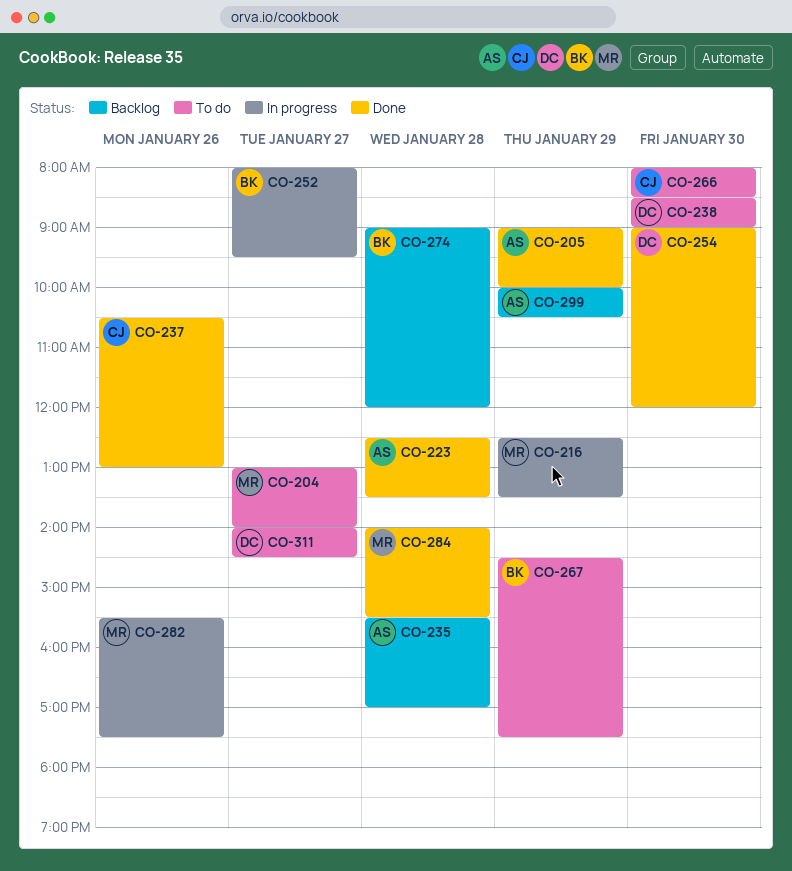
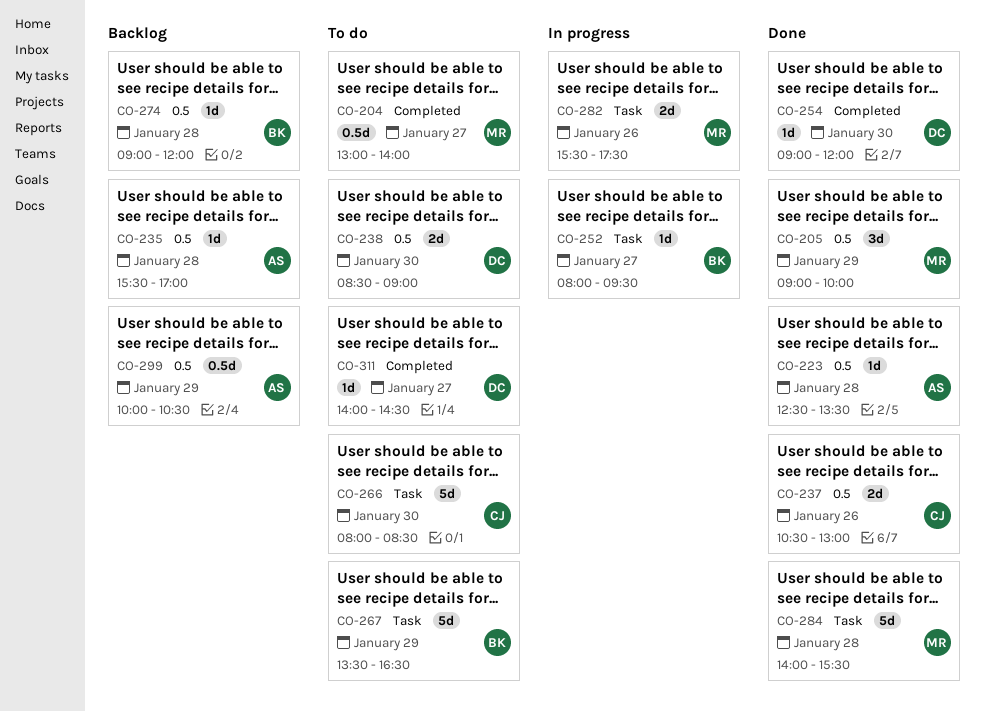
CO-205, owner: AS -> MR
CO-216: present -> none
CO-267, begins: 14:30 -> 13:30
CO-267, ends: 17:30 -> 16:30

